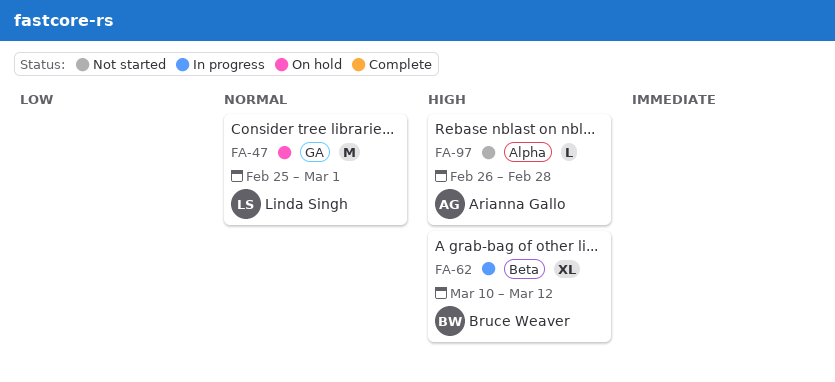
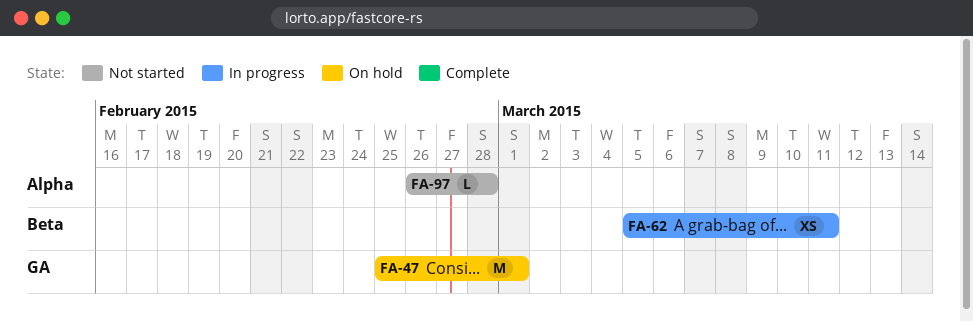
FA-62, estimate: XL -> XS
FA-62, start: Mar 10 -> Mar 5
FA-62, due: Mar 12 -> Mar 11

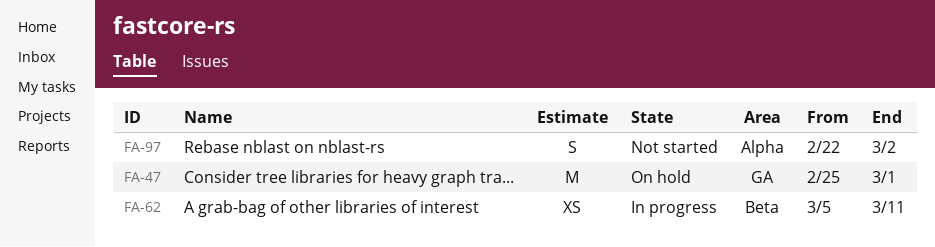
FA-97, estimate: L -> S
FA-97, start: Feb 26 -> Feb 22
FA-97, due: Feb 28 -> Mar 2

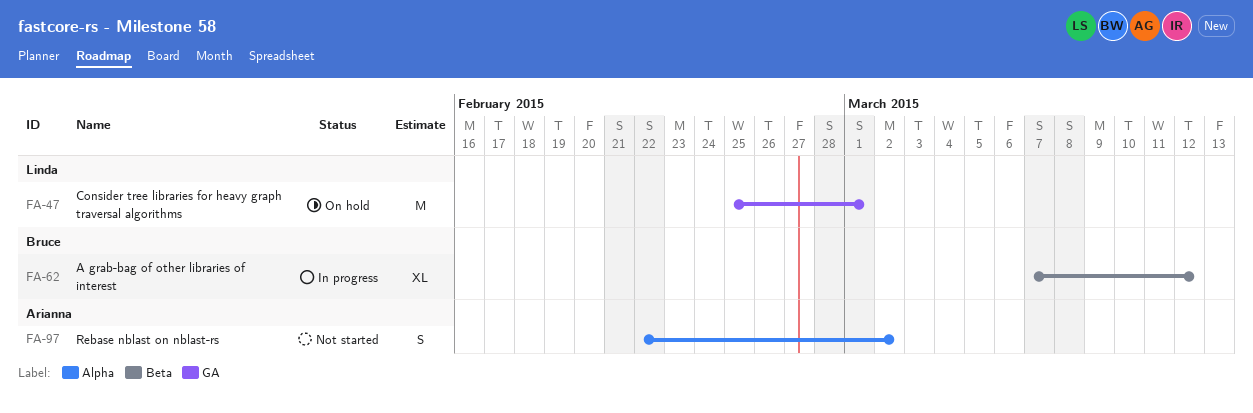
FA-62, estimate: XS -> XL
FA-62, start: Mar 5 -> Mar 7
FA-62, due: Mar 11 -> Mar 12

